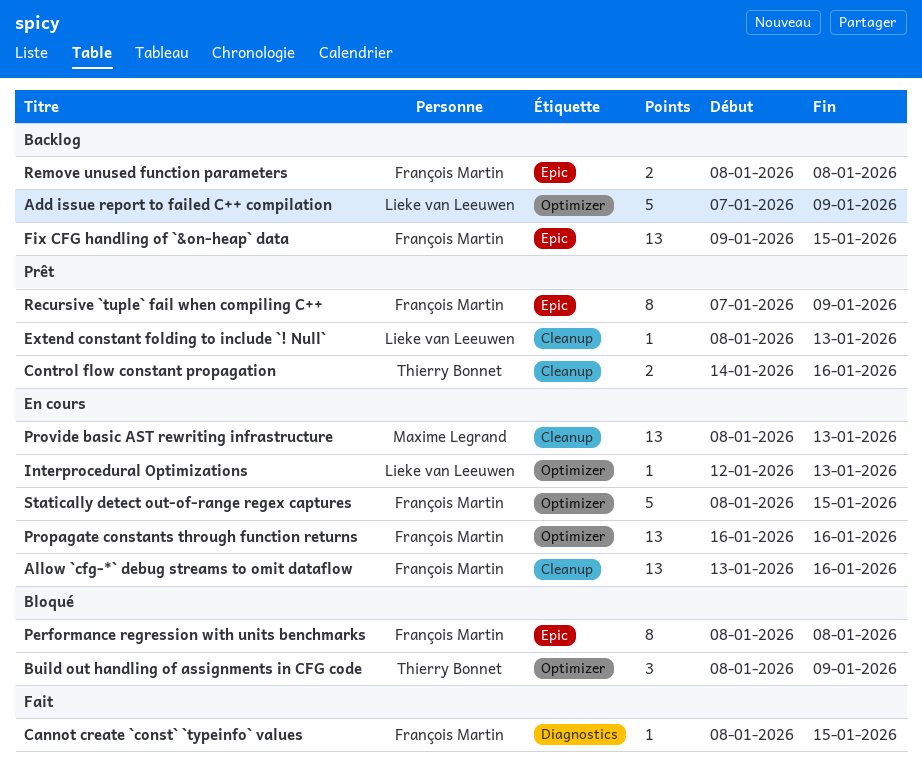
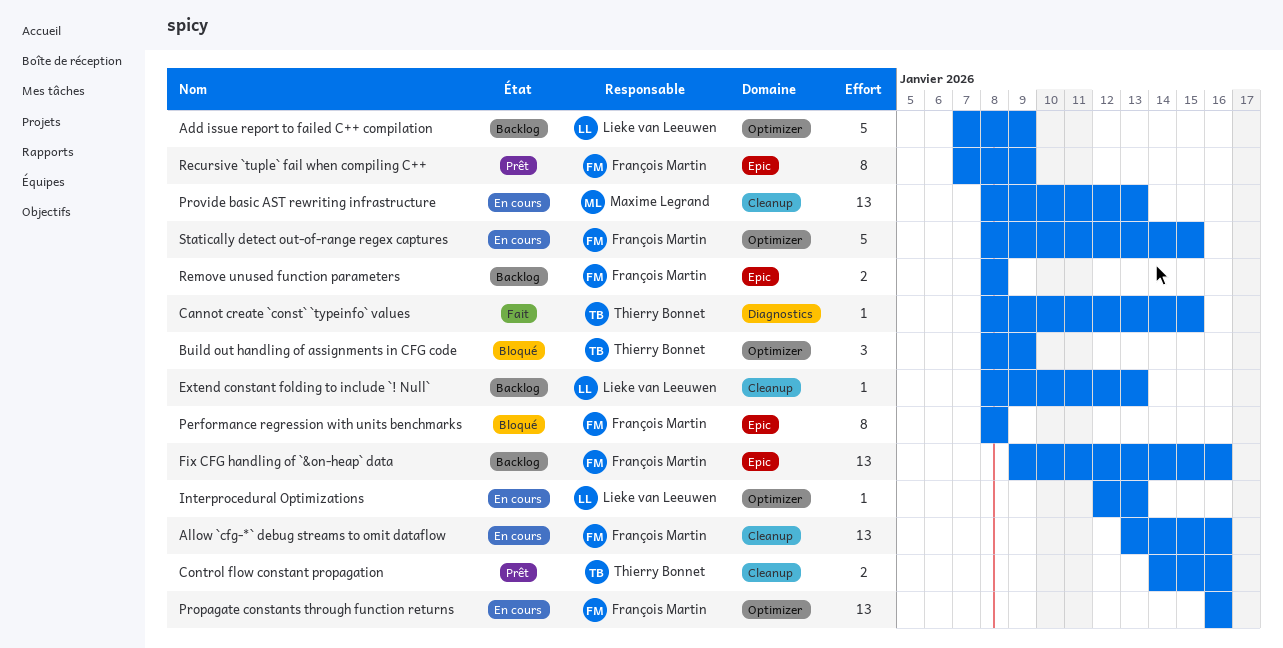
Cannot create `const` `typeinfo` values, owner: François Martin -> Thierry Bonnet
Extend constant folding to include `! Null`, status: Prêt -> Backlog
Fix CFG handling of `&on-heap` data, due: Jan 15 -> Jan 16

